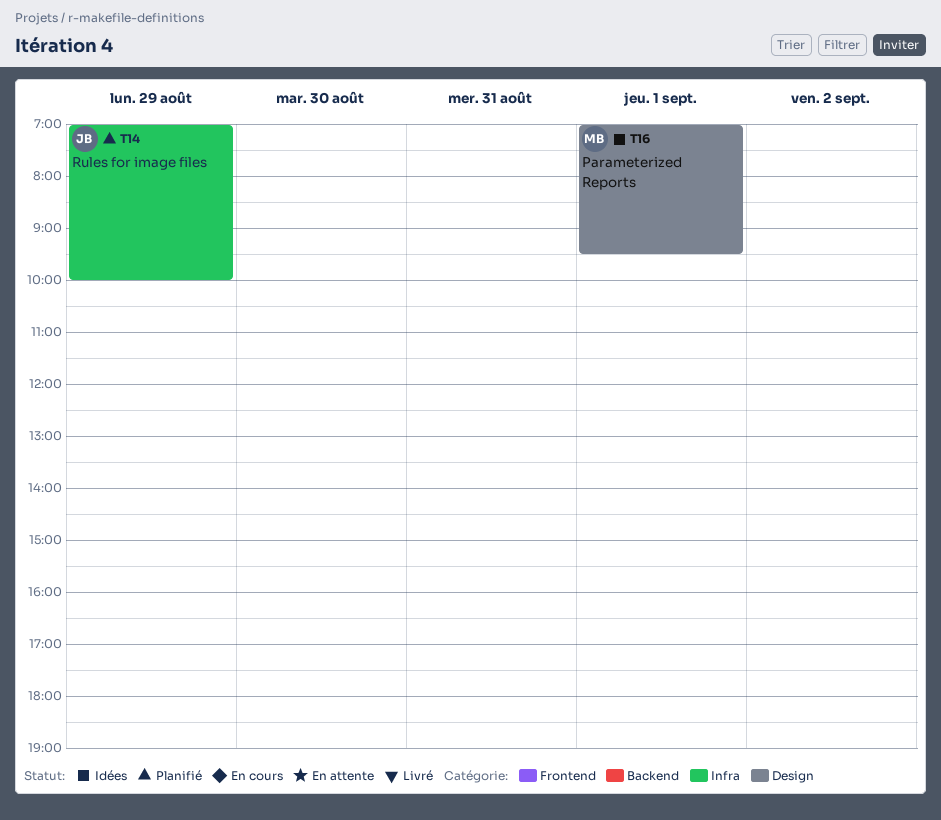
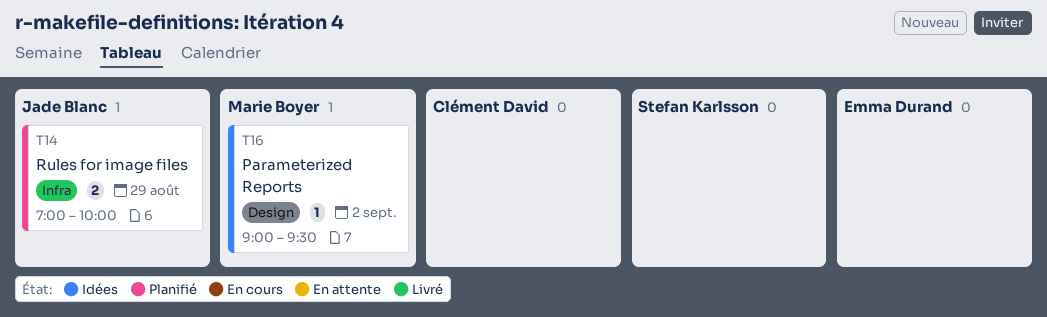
T16, day: Sep 1 -> Sep 2
T16, begins: 07:00 -> 09:00

